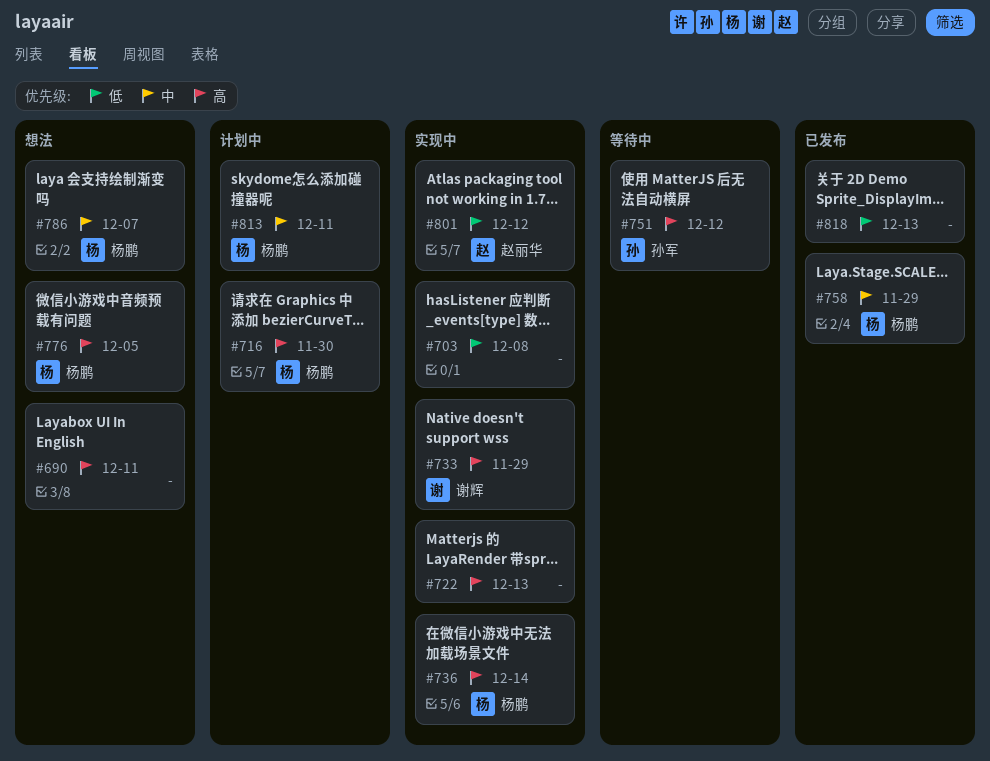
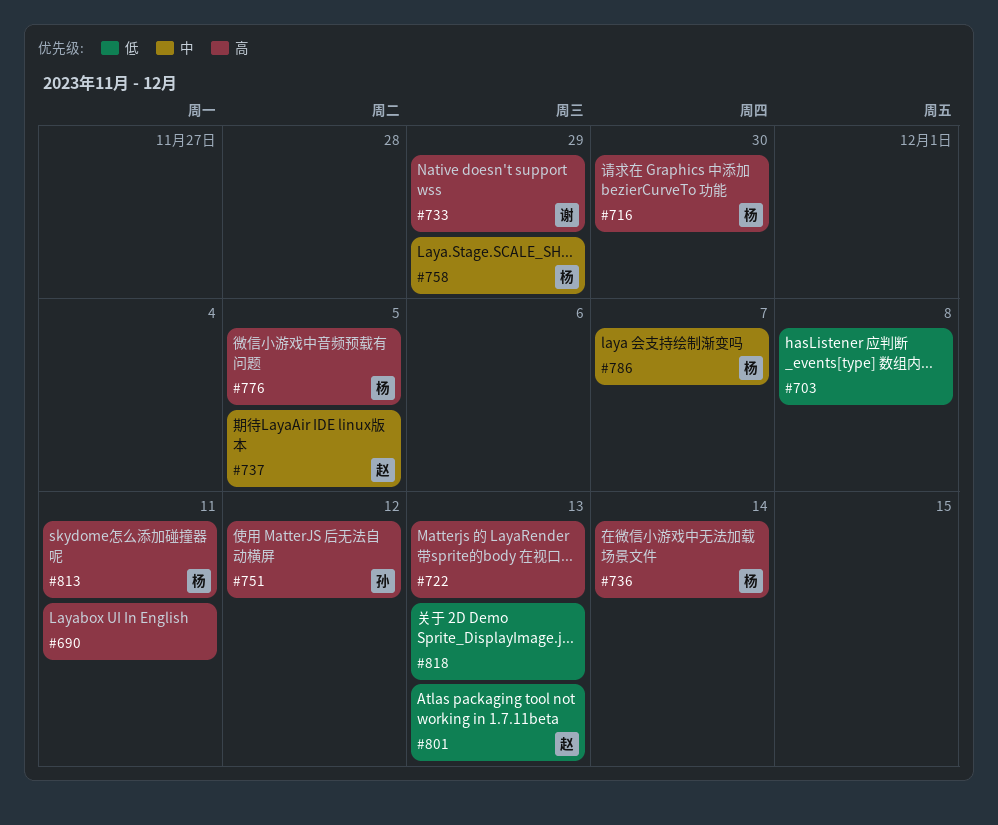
#737: none -> present
#801, due: Dec 12 -> Dec 13
#813, priority: 中 -> 高

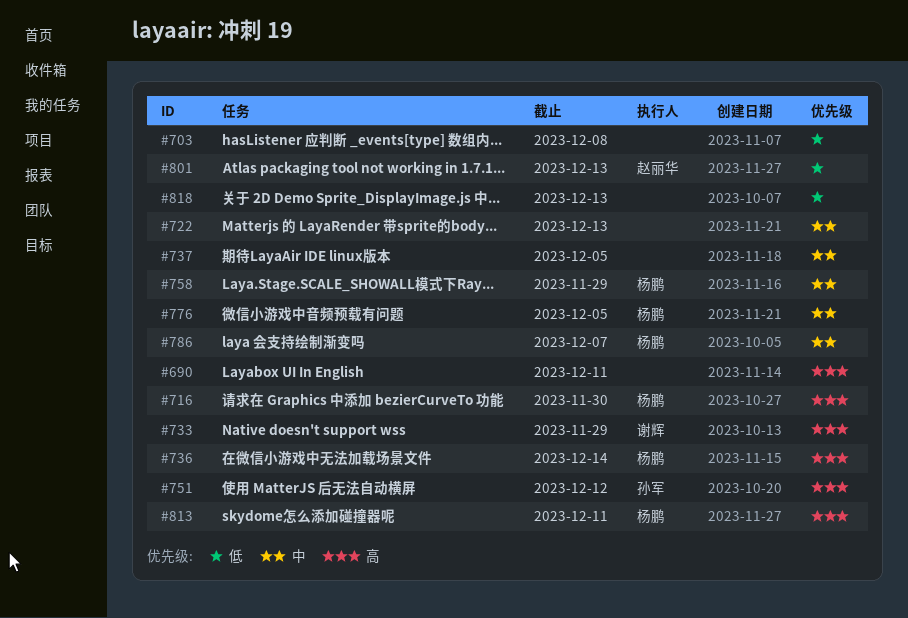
#722, priority: 高 -> 中
#737, owner: 赵丽华 -> none
#776, priority: 高 -> 中

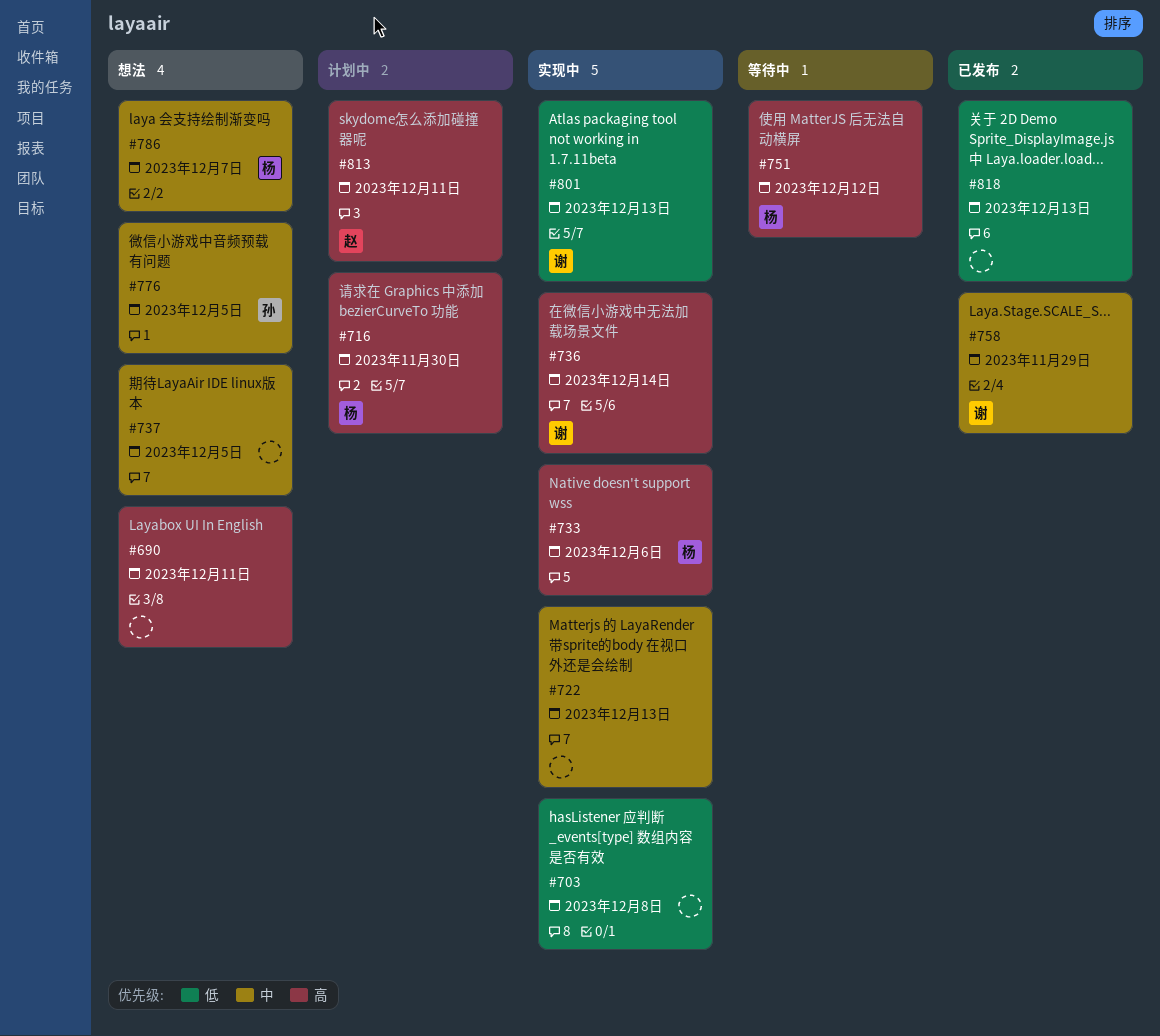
#733, owner: 谢辉 -> 杨鹏
#733, due: Nov 29 -> Dec 6
#736, owner: 杨鹏 -> 谢辉
#751, owner: 孙军 -> 杨鹏
#758, owner: 杨鹏 -> 谢辉
#776, owner: 杨鹏 -> 孙军
#801, owner: 赵丽华 -> 谢辉
#813, owner: 杨鹏 -> 赵丽华

